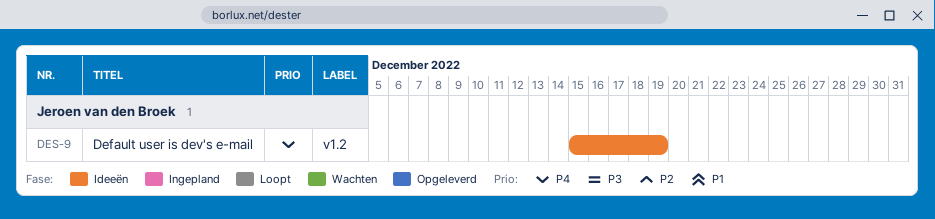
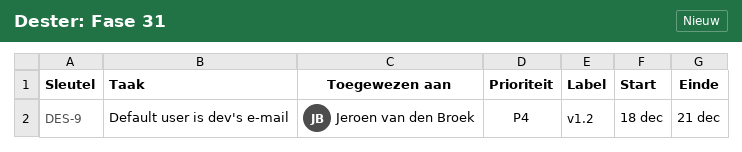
DES-9, start: Dec 15 -> Dec 18
DES-9, due: Dec 19 -> Dec 21

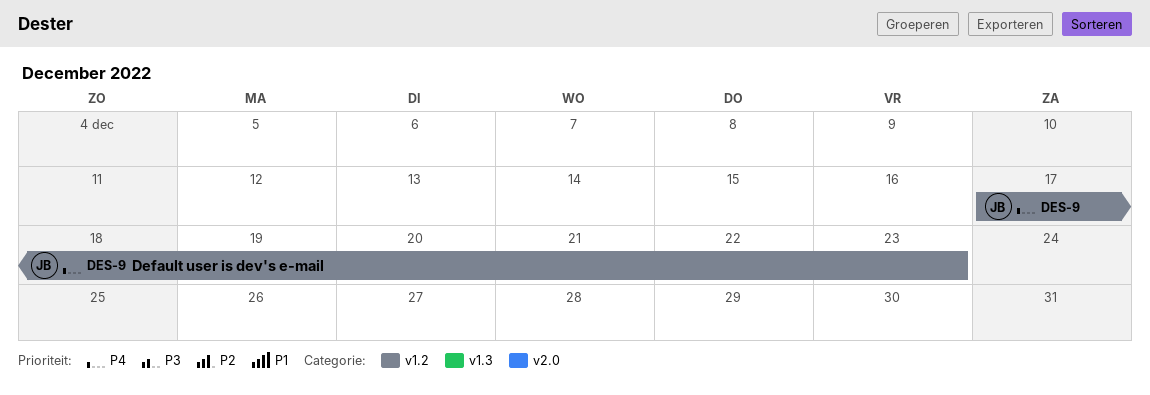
DES-9, start: Dec 18 -> Dec 17
DES-9, due: Dec 21 -> Dec 23

